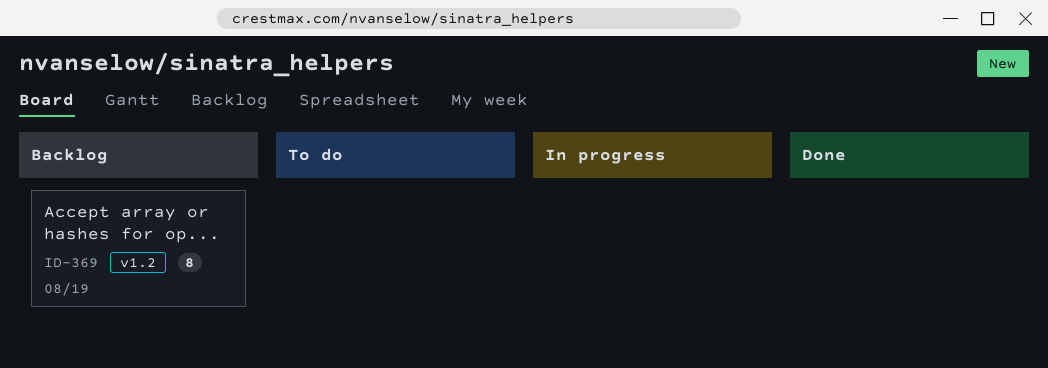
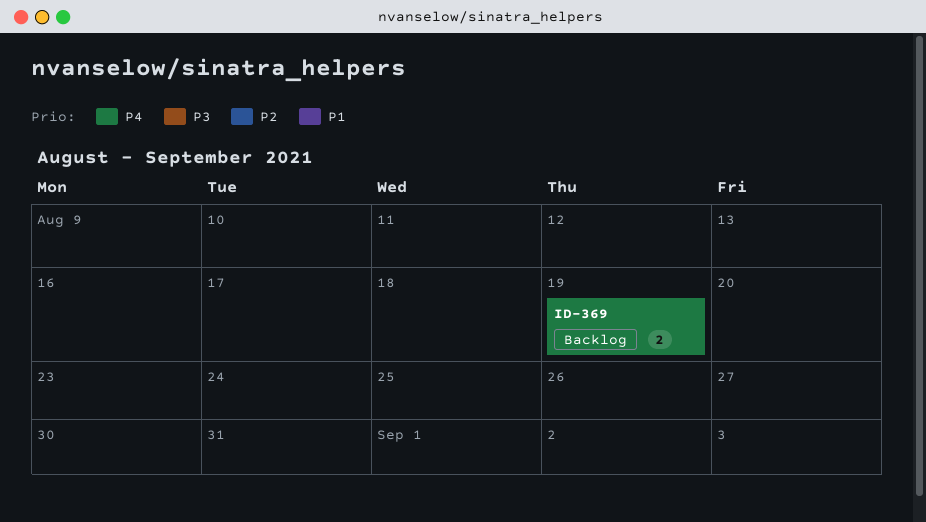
ID-369, estimate: 8 -> 2

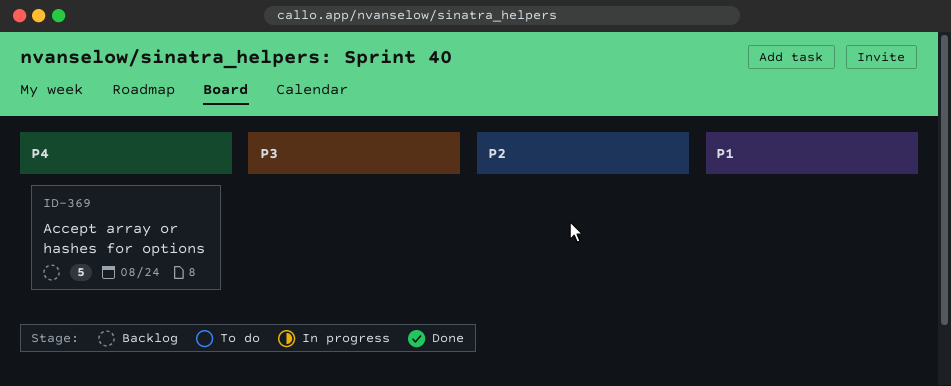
ID-369, estimate: 2 -> 5
ID-369, due: Aug 19 -> Aug 24

